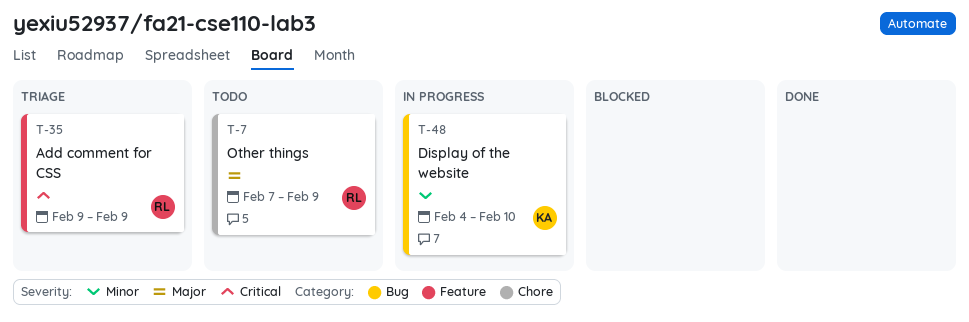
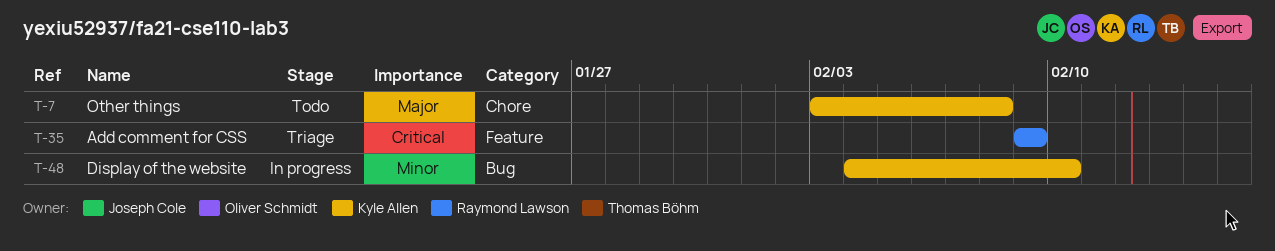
T-7, owner: Raymond Lawson -> Kyle Allen
T-7, start: Feb 7 -> Feb 3
T-7, due: Feb 9 -> Feb 8

